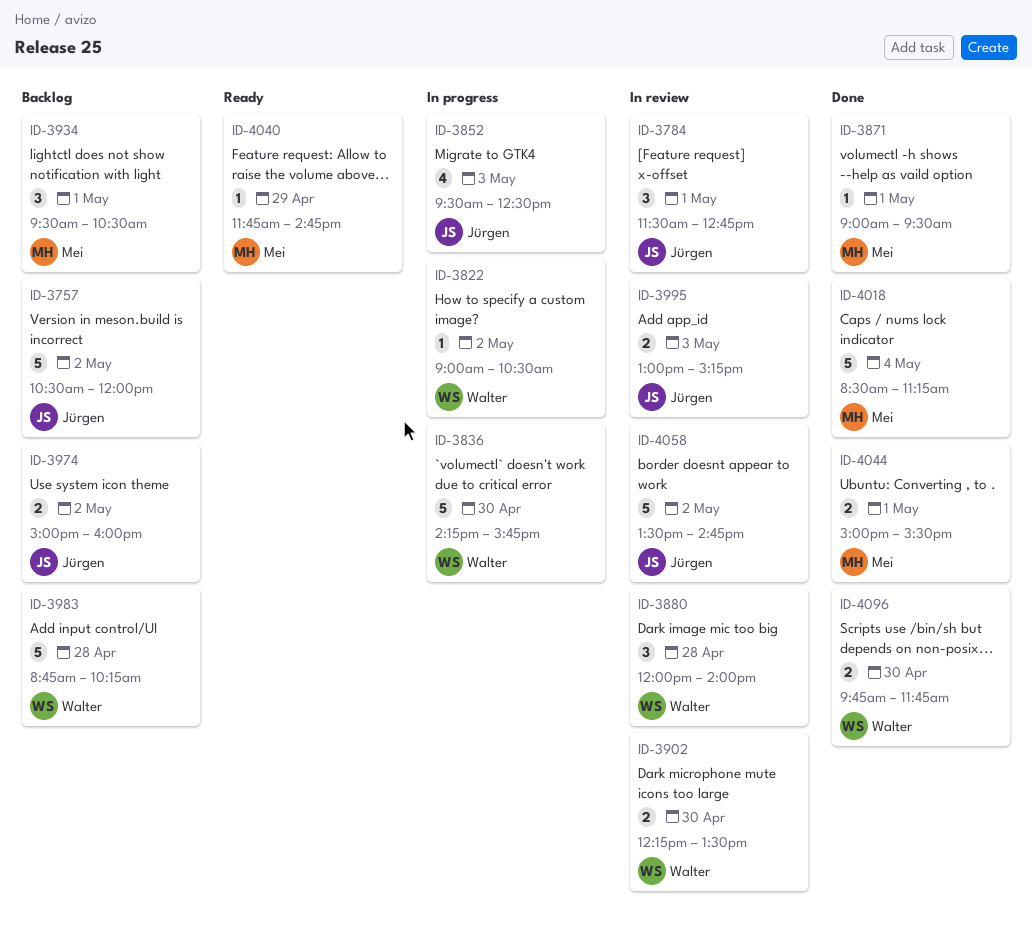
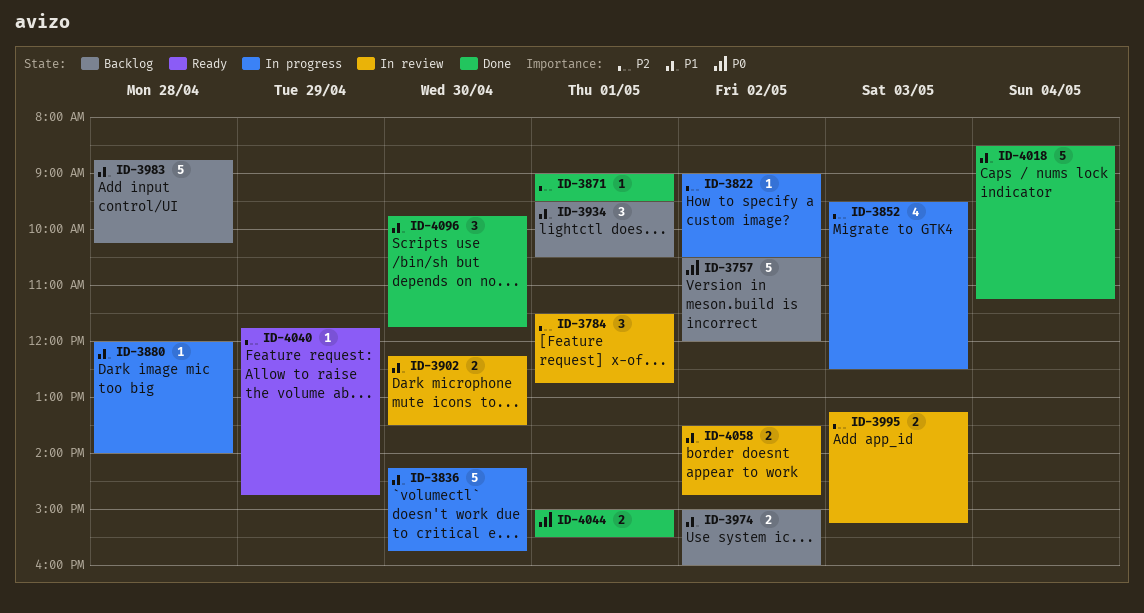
ID-3880, status: In review -> In progress
ID-3880, estimate: 3 -> 1
ID-3995, begins: 13:00 -> 13:15
ID-4058, estimate: 5 -> 2
ID-4096, estimate: 2 -> 3

